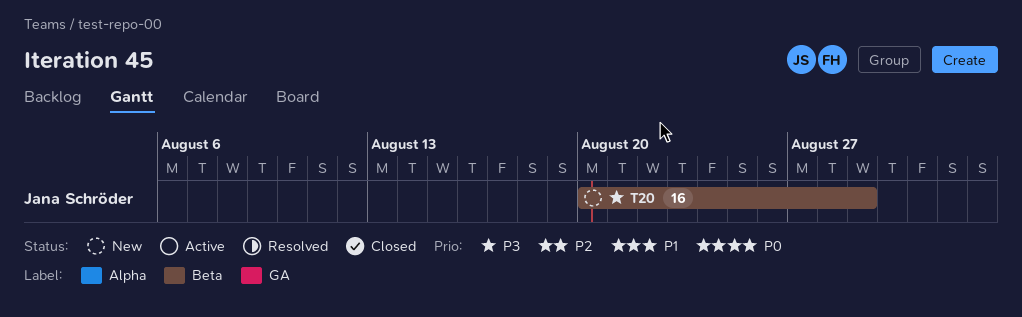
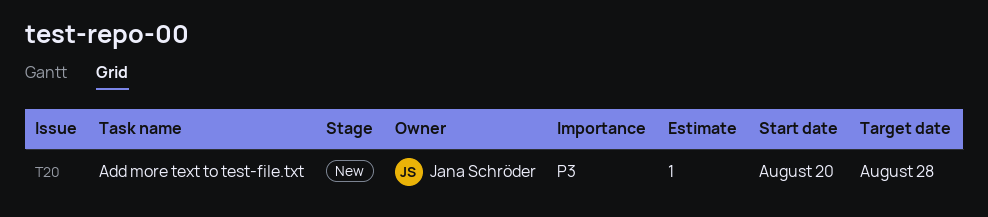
T20, estimate: 16 -> 1
T20, due: Aug 29 -> Aug 28

